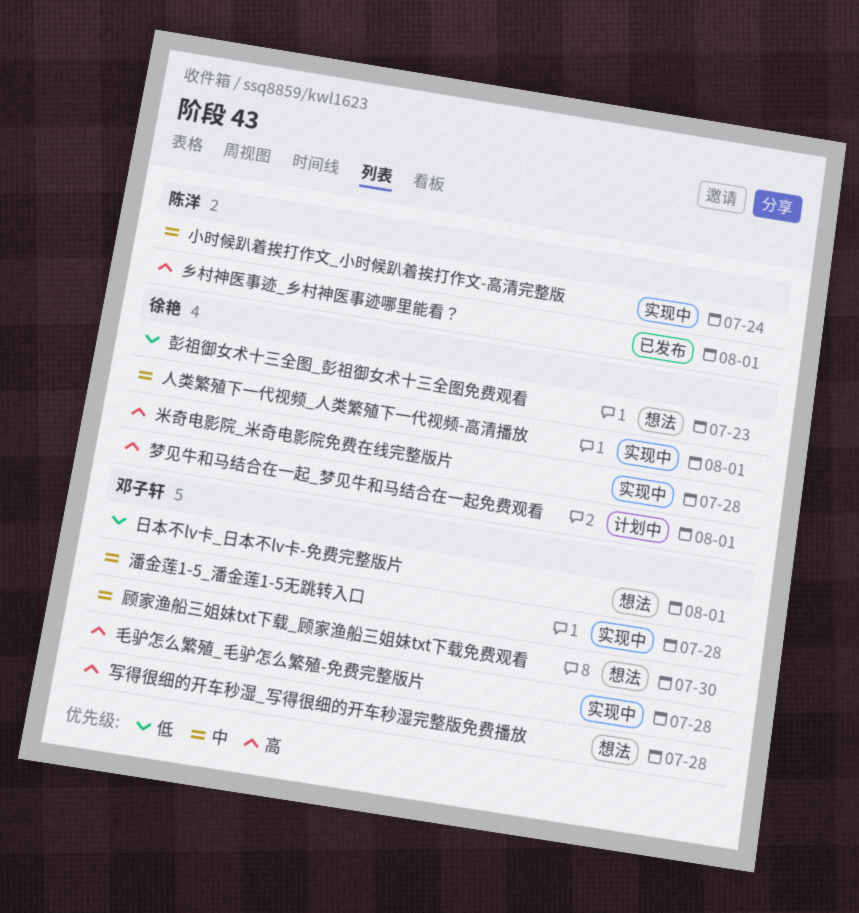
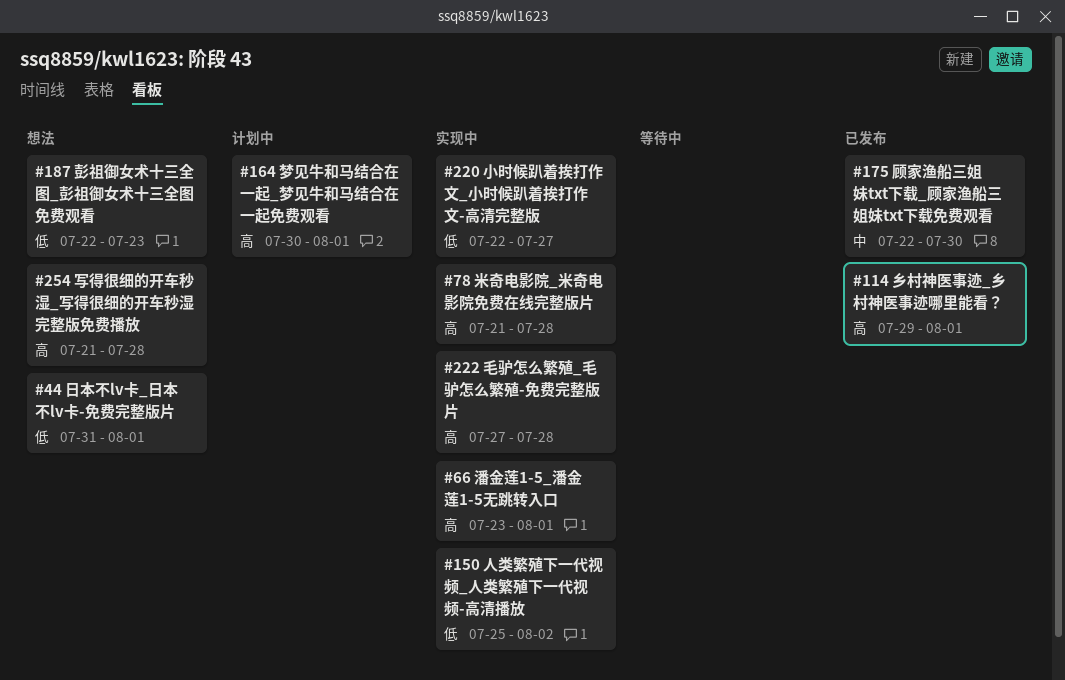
人类繁殖下一代视频_人类繁殖下一代视频-高清播放, priority: 中 -> 低
人类繁殖下一代视频_人类繁殖下一代视频-高清播放, due: Aug 1 -> Aug 2
小时候趴着挨打作文_小时候趴着挨打作文-高清完整版, priority: 中 -> 低
小时候趴着挨打作文_小时候趴着挨打作文-高清完整版, due: Jul 24 -> Jul 27
潘金莲1-5_潘金莲1-5无跳转入口, priority: 中 -> 高
潘金莲1-5_潘金莲1-5无跳转入口, due: Jul 28 -> Aug 1
顾家渔船三姐妹txt下载_顾家渔船三姐妹txt下载免费观看, status: 想法 -> 已发布

